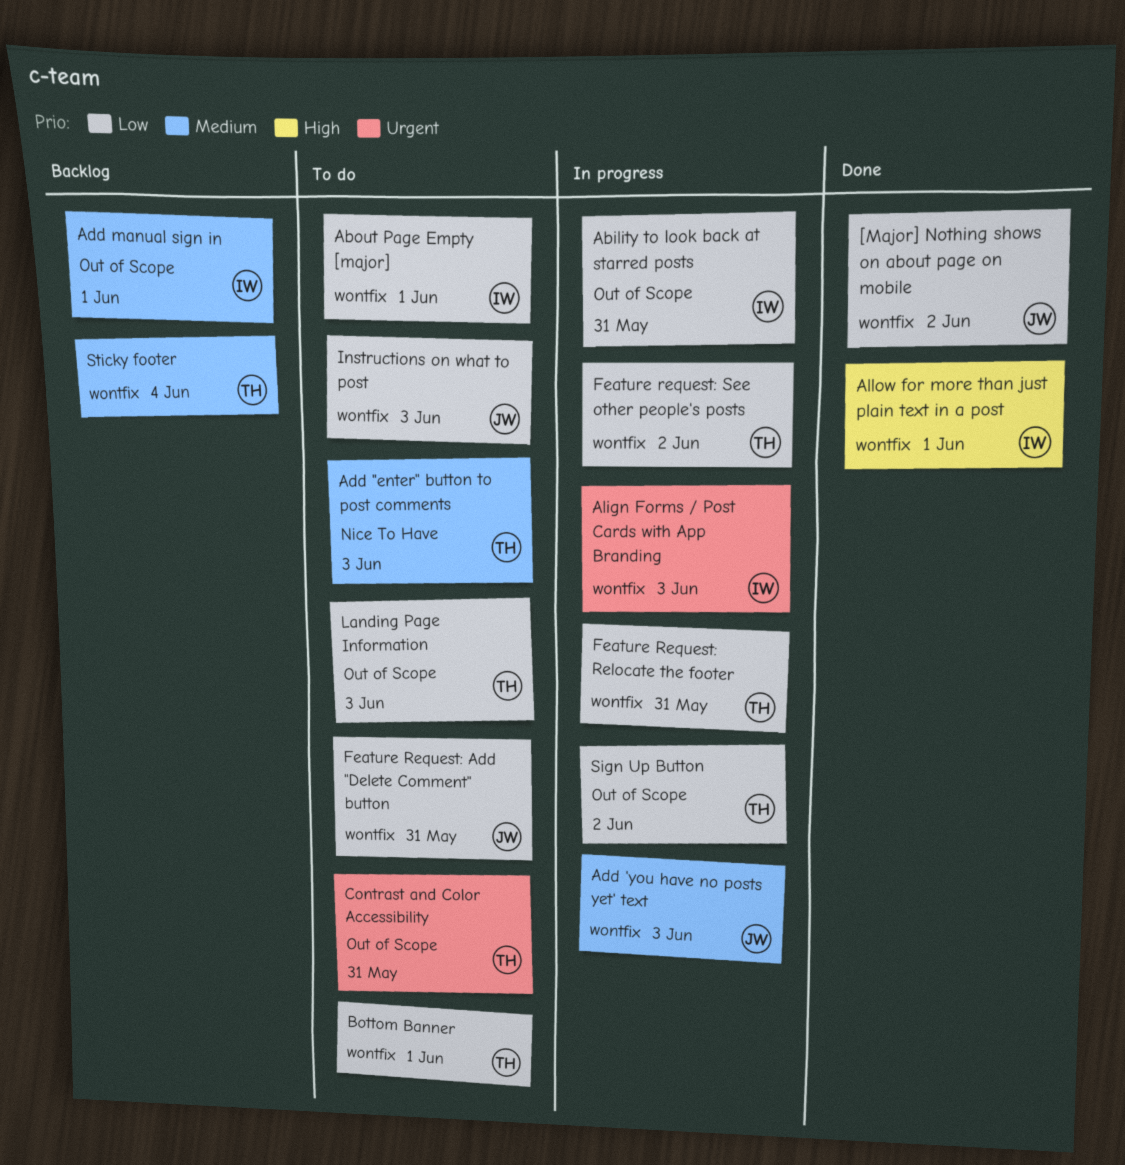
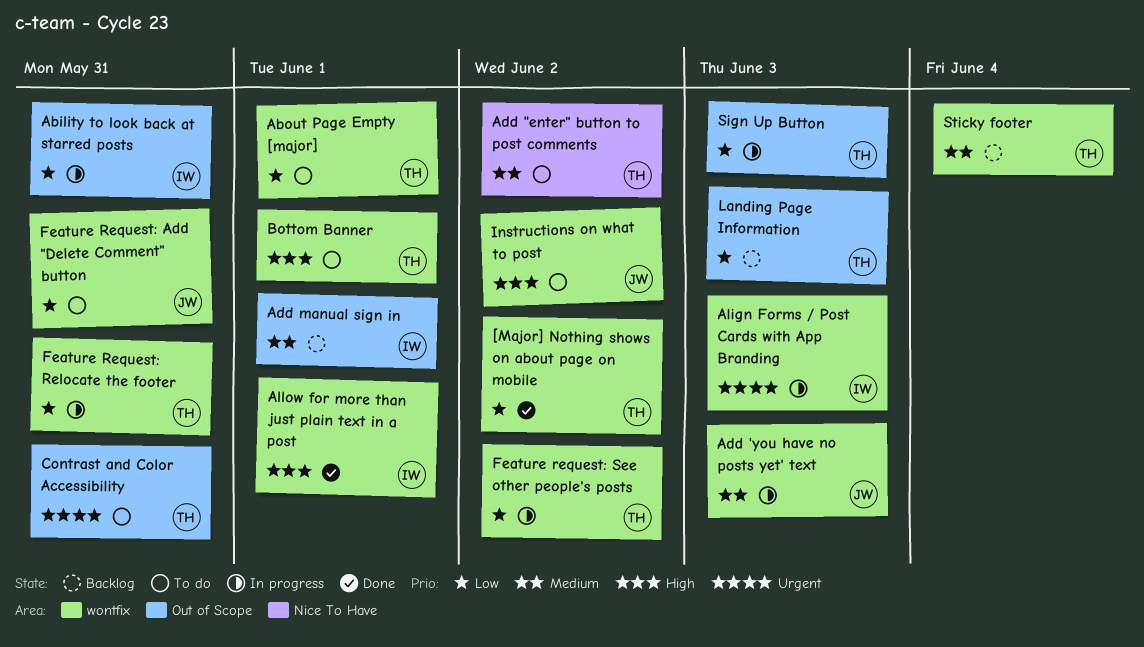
[Major] Nothing shows on about page on mobile, owner: JW -> TH
About Page Empty [major], owner: IW -> TH
Add "enter" button to post comments, due: Jun 3 -> Jun 2
Bottom Banner, priority: Low -> High
Instructions on what to post, priority: Low -> High
Instructions on what to post, due: Jun 3 -> Jun 2
Landing Page Information, status: To do -> Backlog
Sign Up Button, due: Jun 2 -> Jun 3

